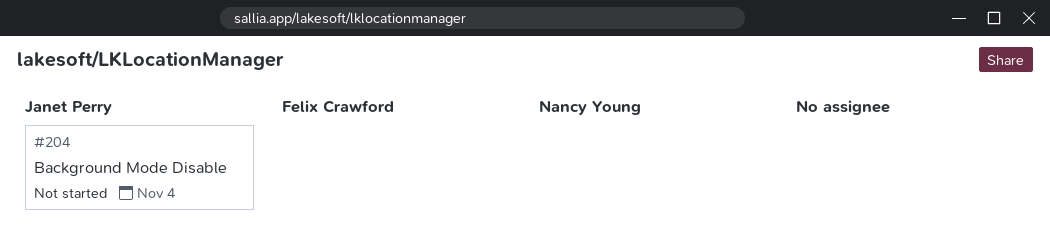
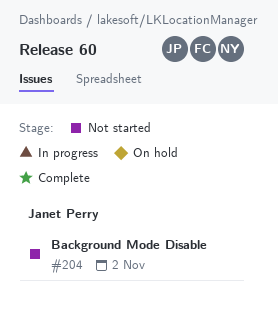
#204, due: Nov 4 -> Nov 2

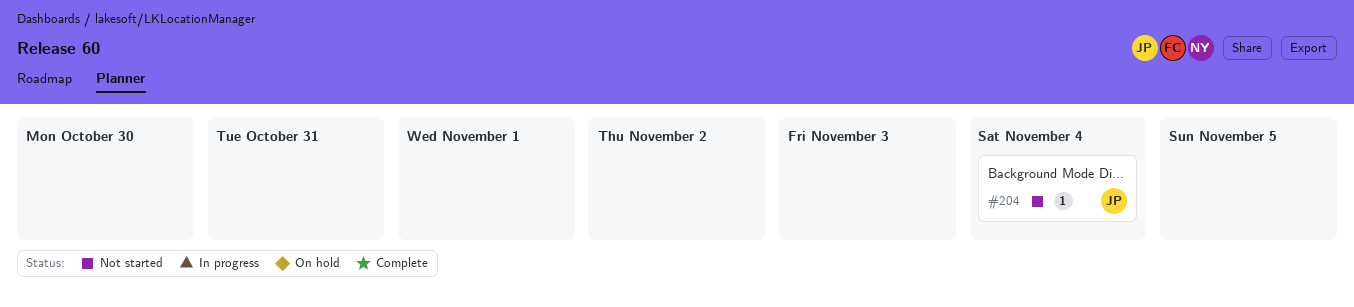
#204, due: Nov 2 -> Nov 4

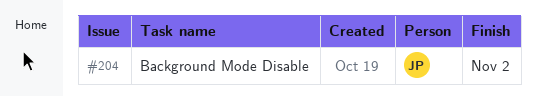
#204, due: Nov 4 -> Nov 2

